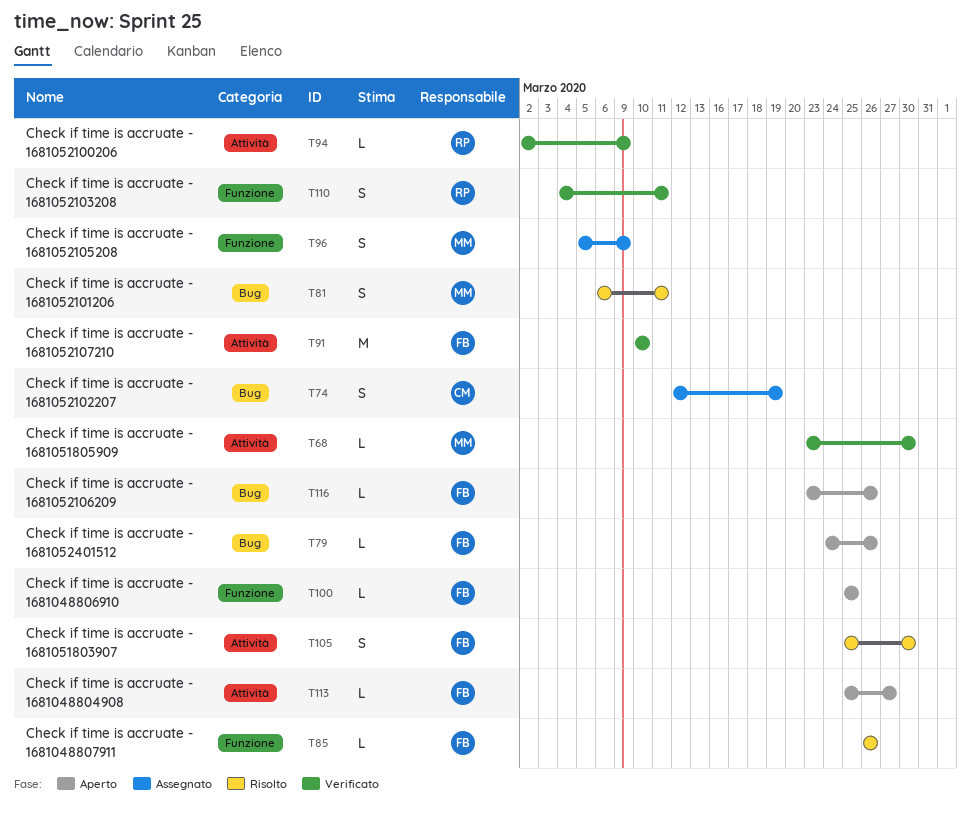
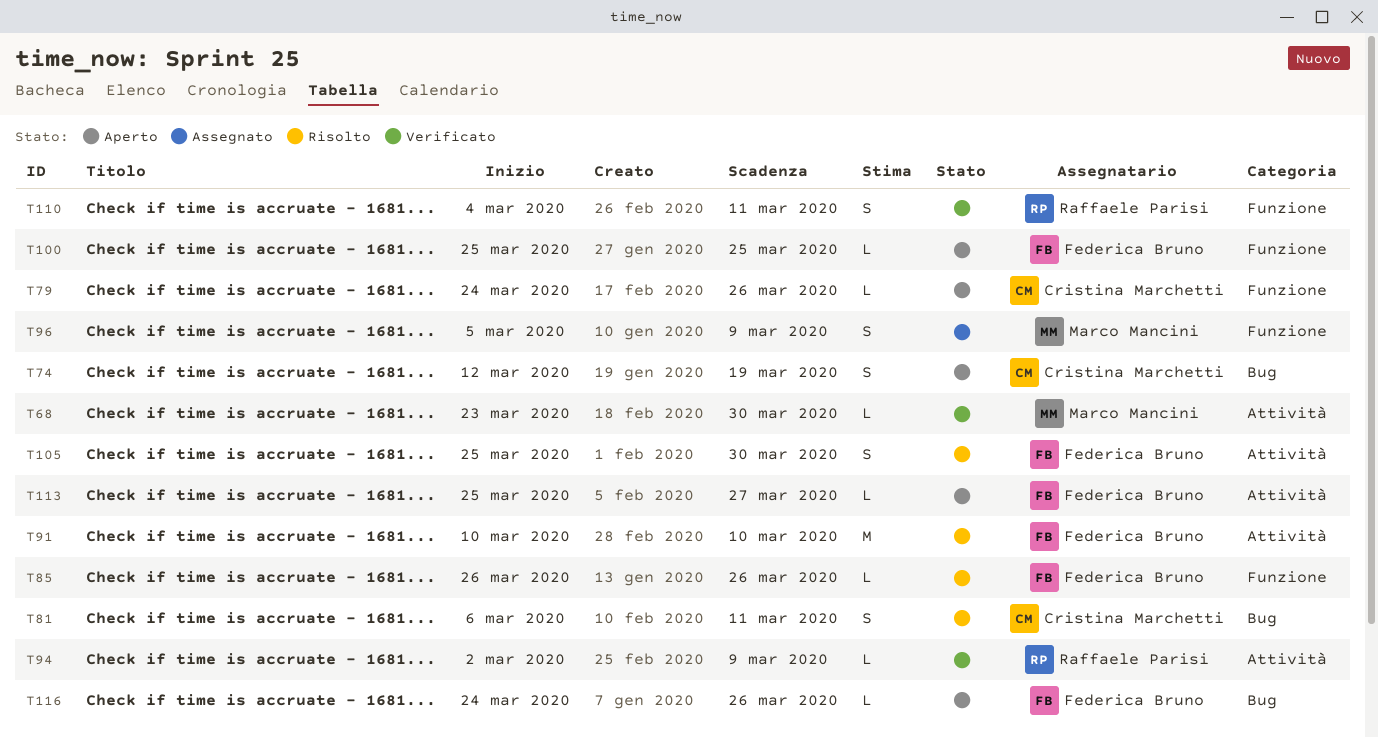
T74, status: Assegnato -> Aperto
T79, owner: Federica Bruno -> Cristina Marchetti
T79, label: Bug -> Funzione
T81, owner: Marco Mancini -> Cristina Marchetti
T91, status: Verificato -> Risolto
T116, start: Mar 23 -> Mar 24

